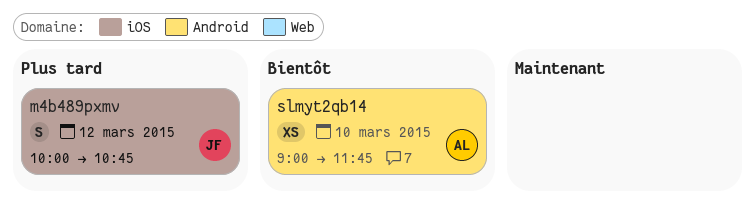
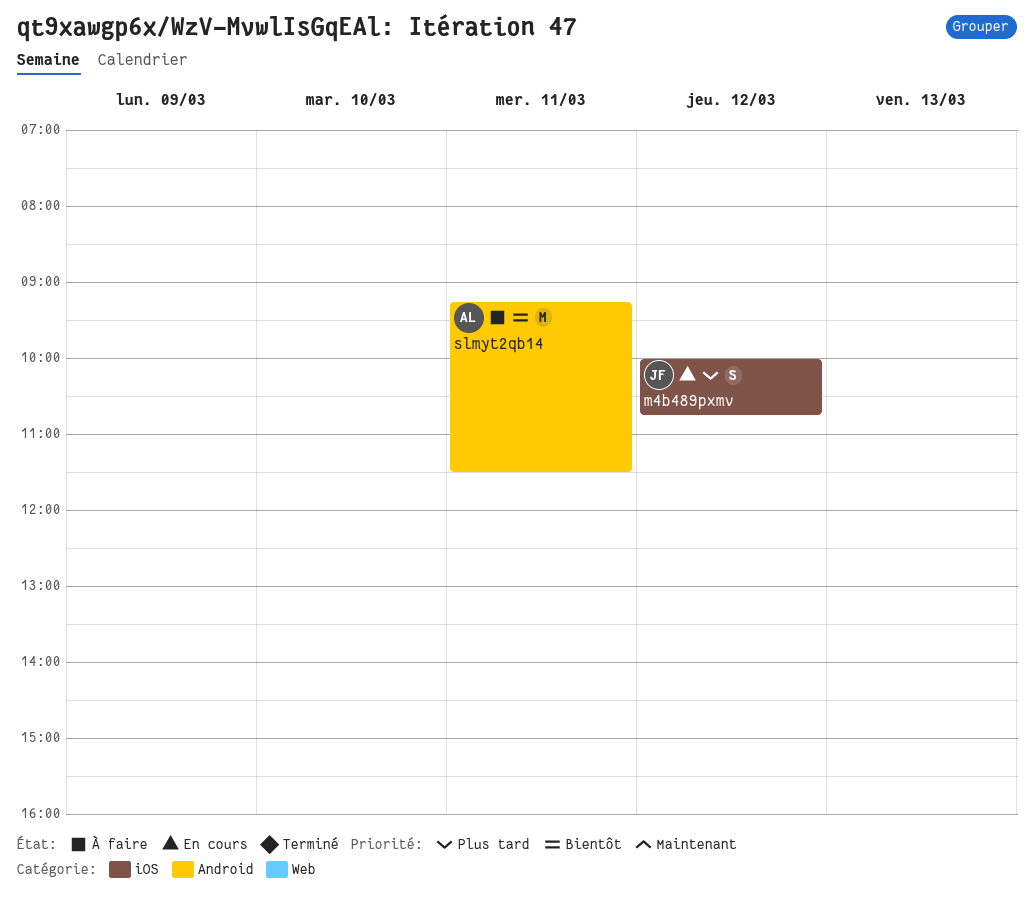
slmyt2qb14, estimate: XS -> M
slmyt2qb14, day: Mar 10 -> Mar 11
slmyt2qb14, begins: 09:00 -> 09:15
slmyt2qb14, ends: 11:45 -> 11:30

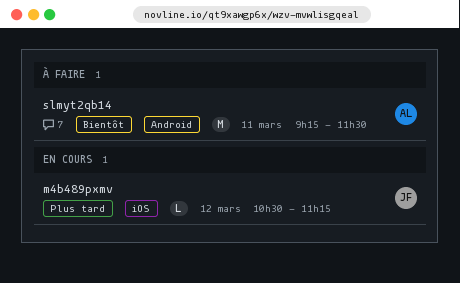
m4b489pxmv, estimate: S -> L
m4b489pxmv, begins: 10:00 -> 10:30
m4b489pxmv, ends: 10:45 -> 11:15

